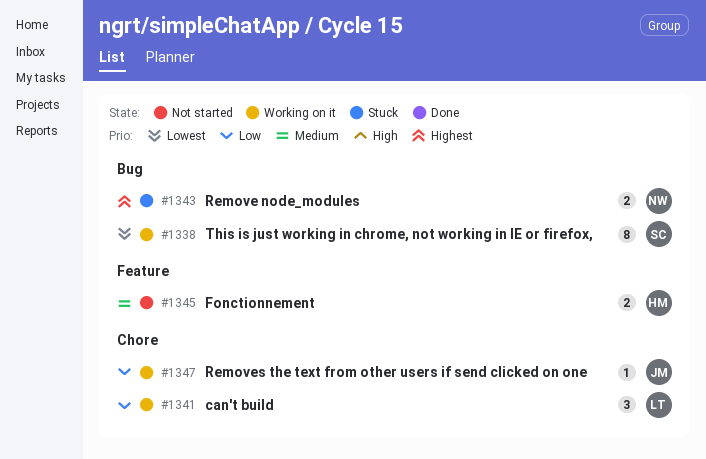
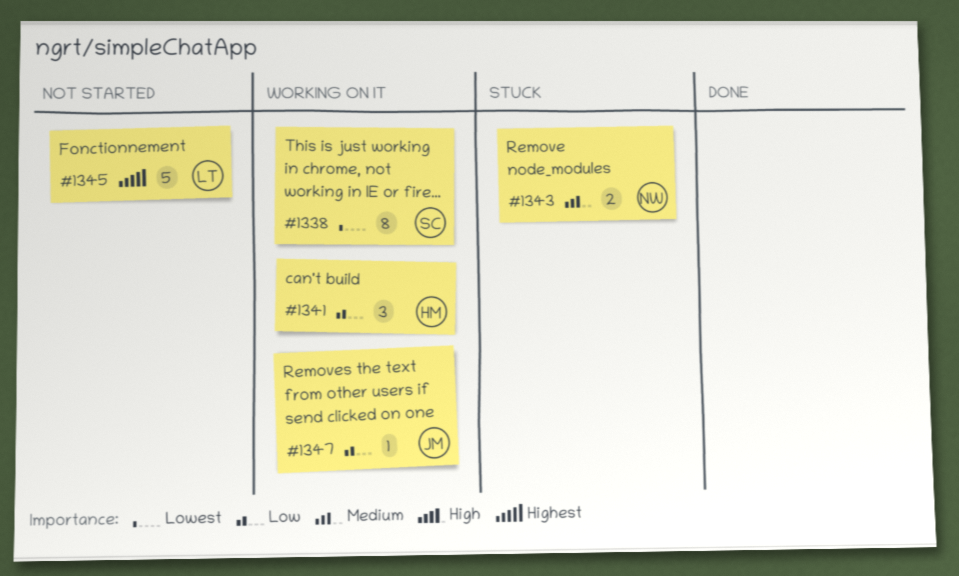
#1341, owner: LT -> HM
#1343, priority: Highest -> Medium
#1345, owner: HM -> LT
#1345, priority: Medium -> Highest
#1345, estimate: 2 -> 5

